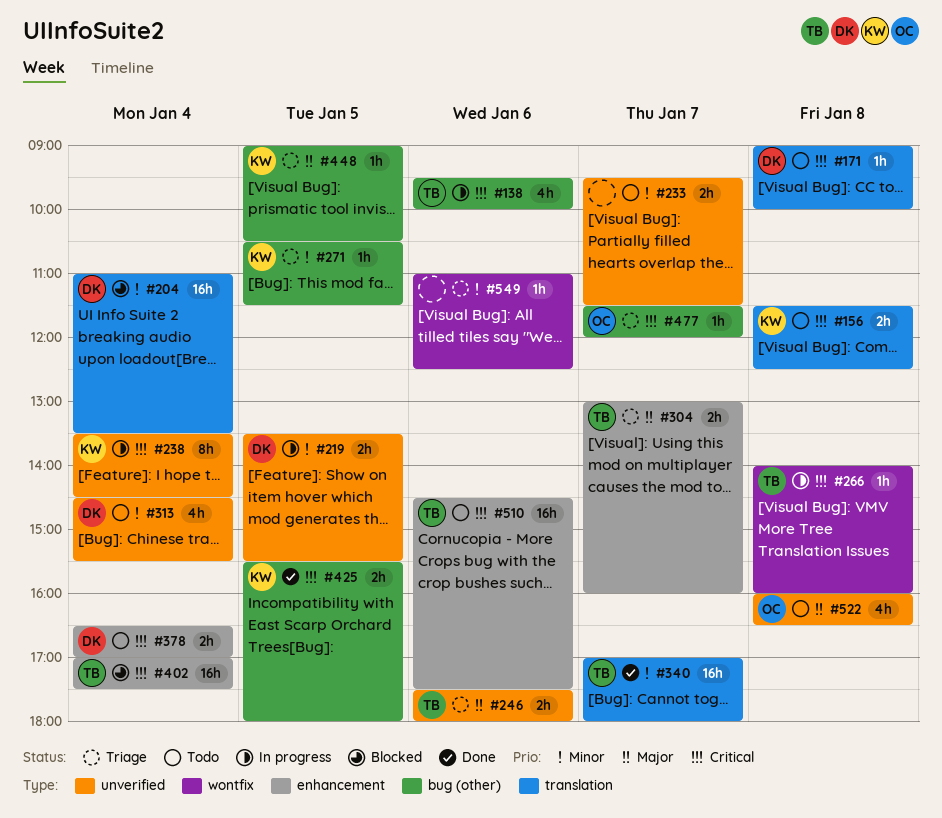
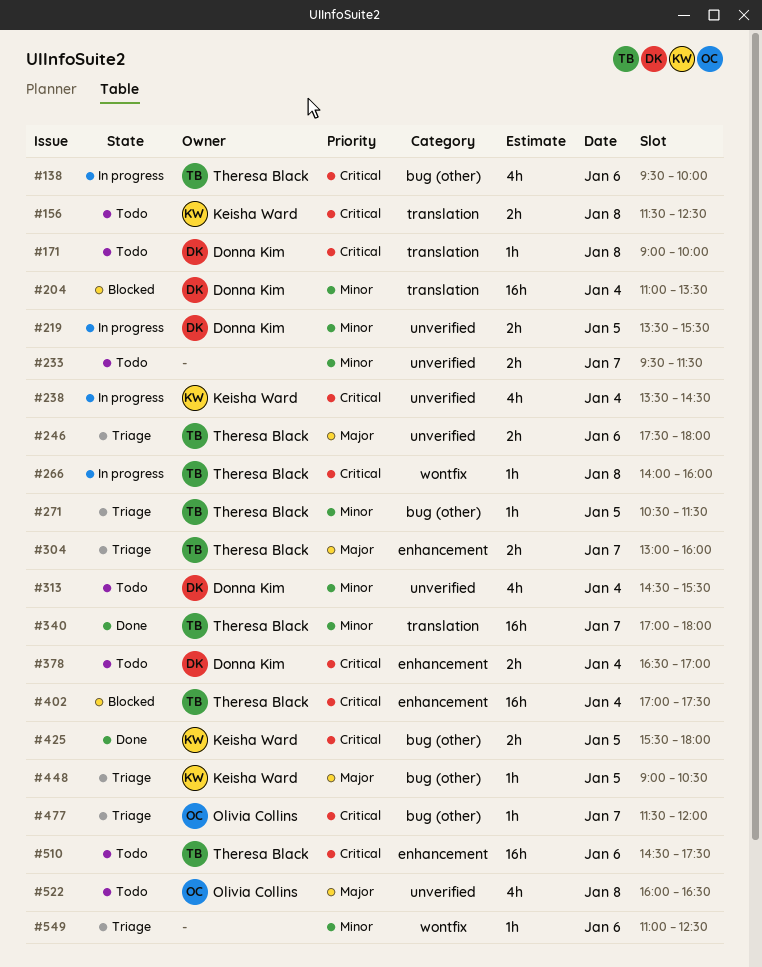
#238, estimate: 8h -> 4h
#271, owner: Keisha Ward -> Theresa Black

